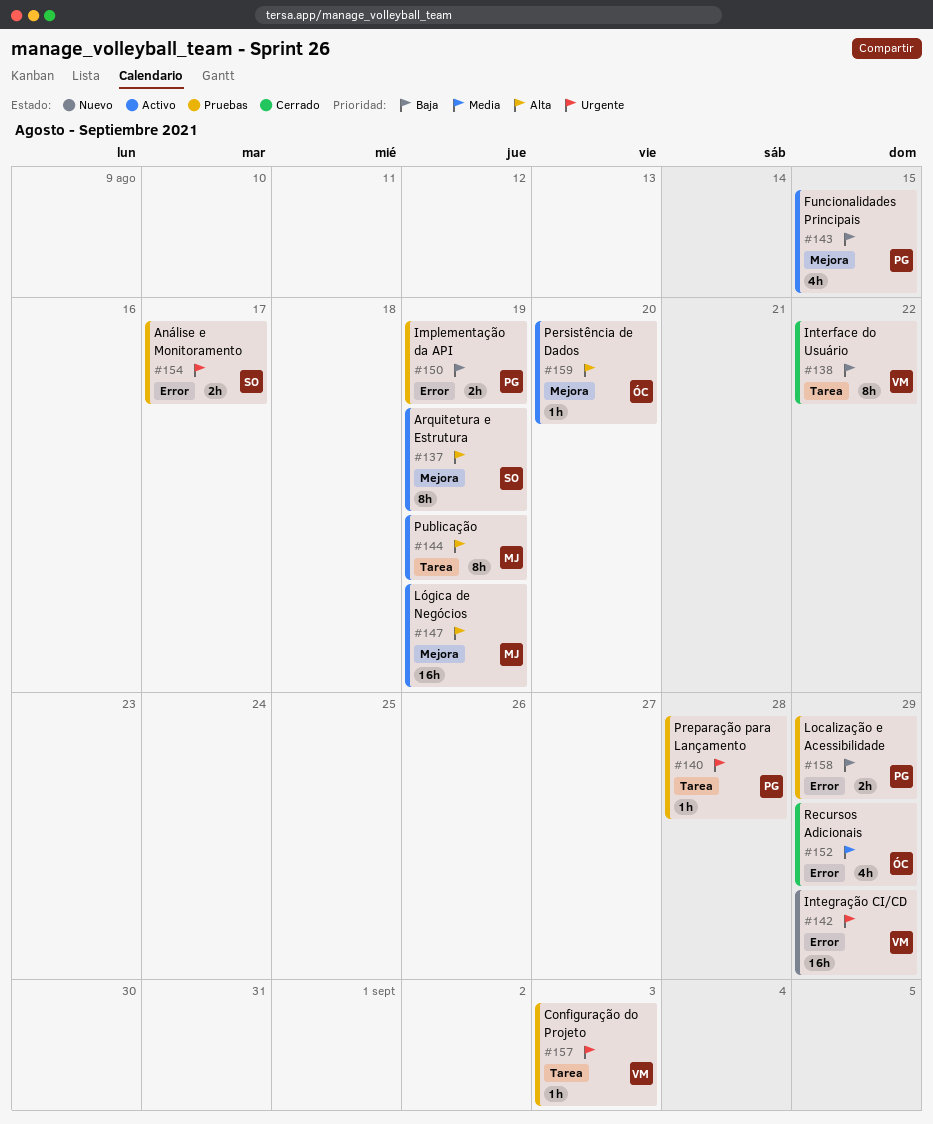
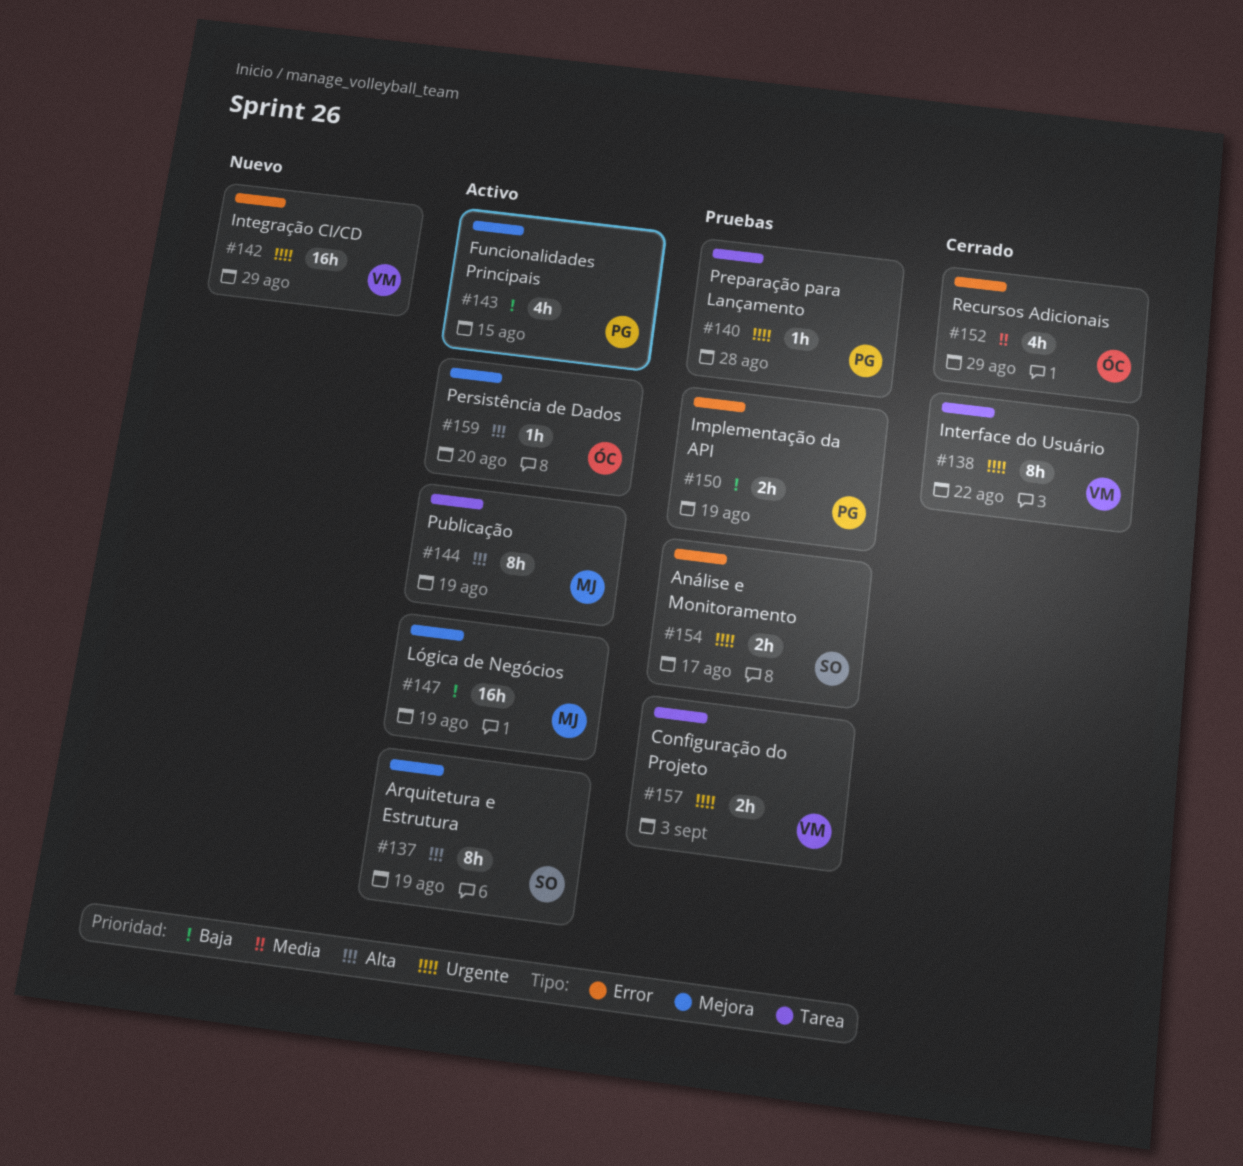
#138, priority: Baja -> Urgente
#147, priority: Alta -> Baja
#157, estimate: 1h -> 2h
#158: present -> none

